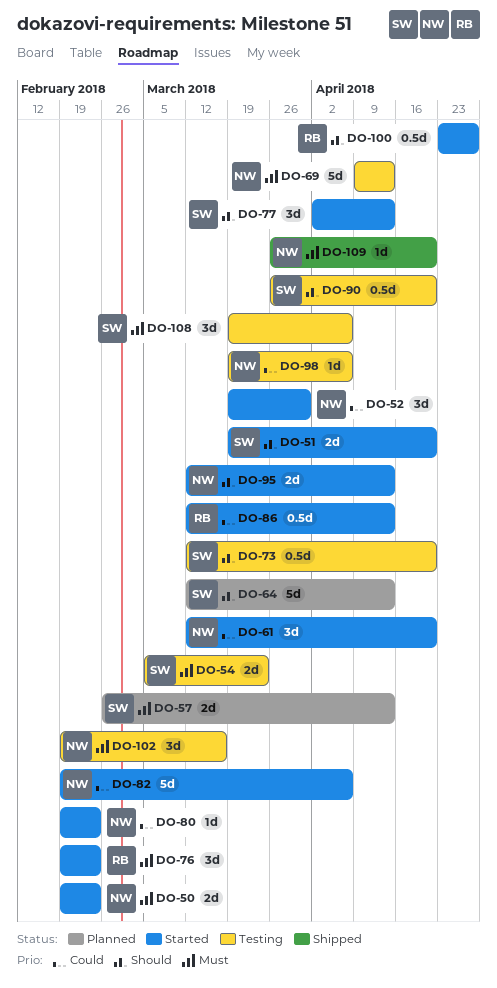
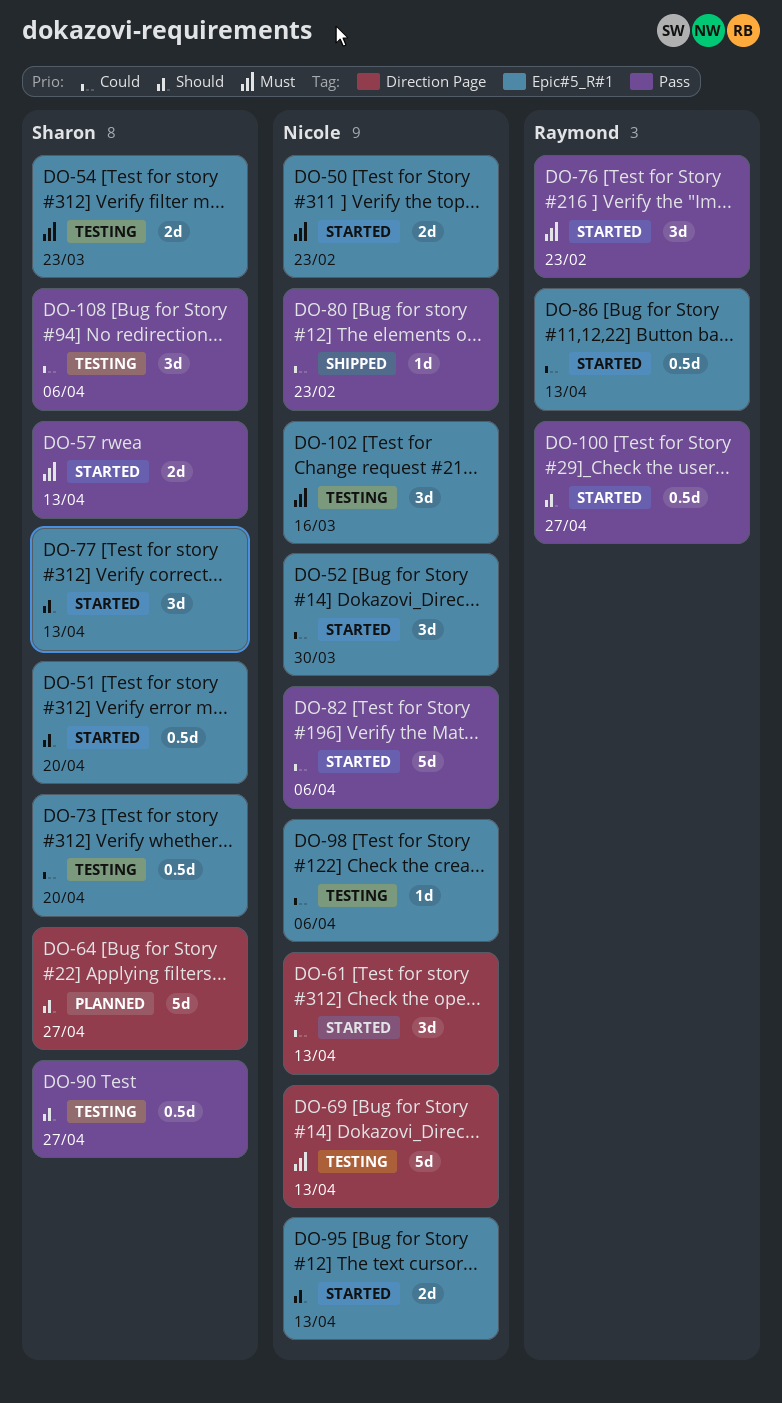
DO-51, estimate: 2d -> 0.5d
DO-57, status: Planned -> Started
DO-61, due: Apr 20 -> Apr 13
DO-64, due: Apr 13 -> Apr 27
DO-73, priority: Should -> Could
DO-80, status: Started -> Shipped
DO-90, due: Apr 20 -> Apr 27
DO-108, priority: Must -> Could
DO-109: present -> none

